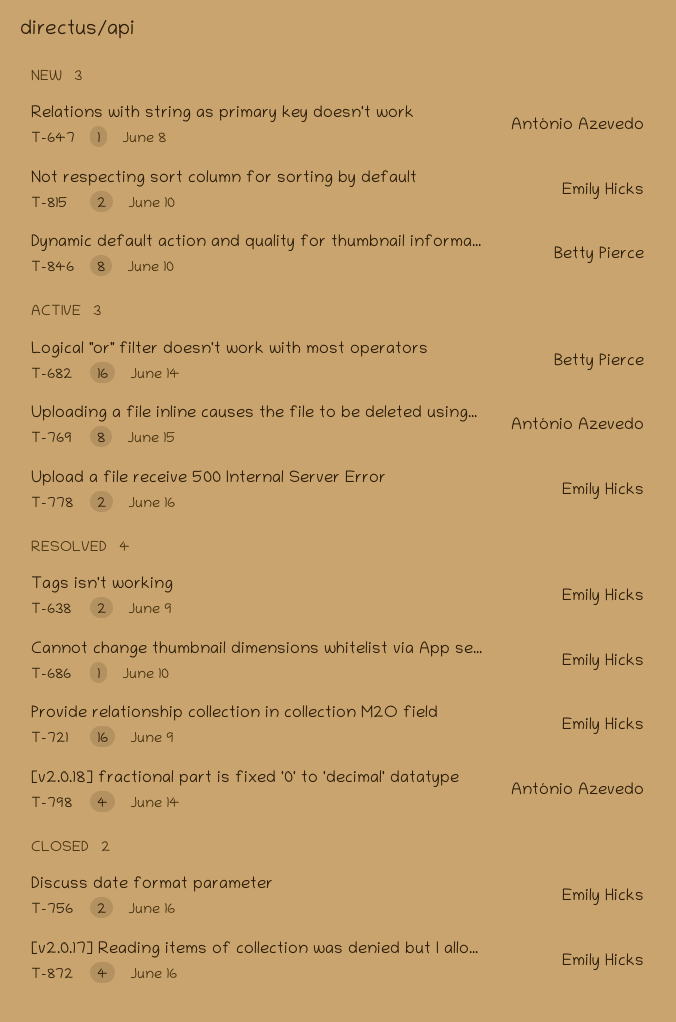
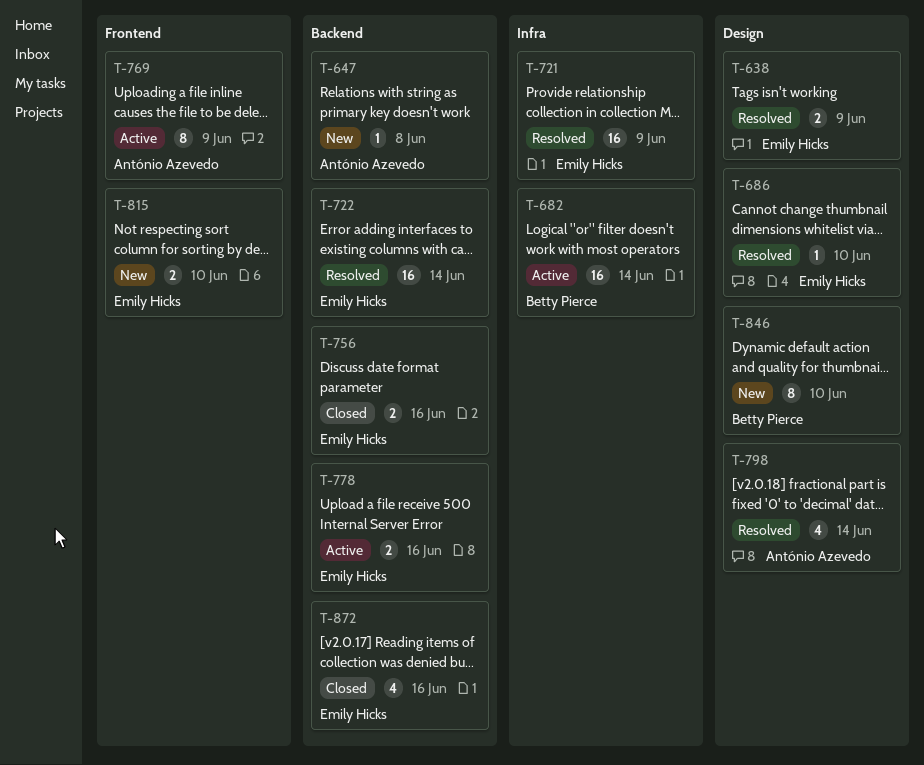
T-722: none -> present
T-769, due: Jun 15 -> Jun 9

